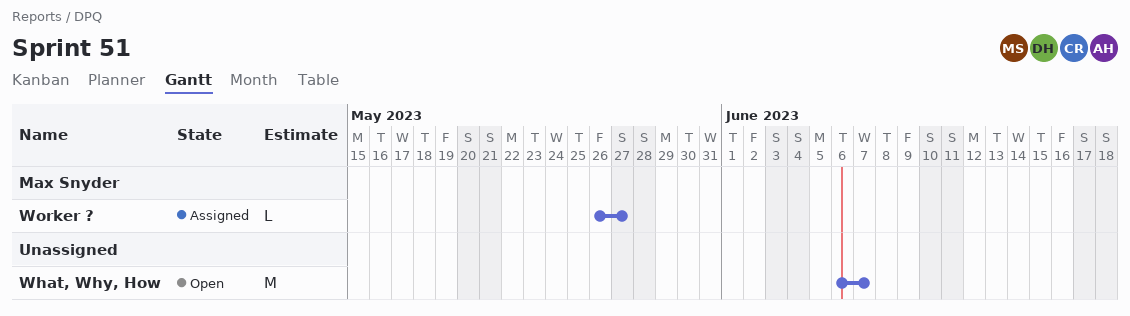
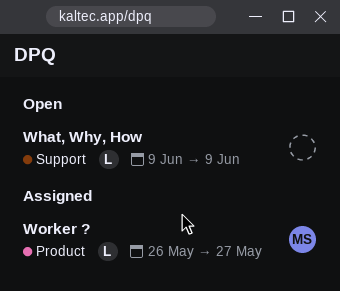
What, Why, How, estimate: M -> L
What, Why, How, start: Jun 6 -> Jun 9
What, Why, How, due: Jun 7 -> Jun 9

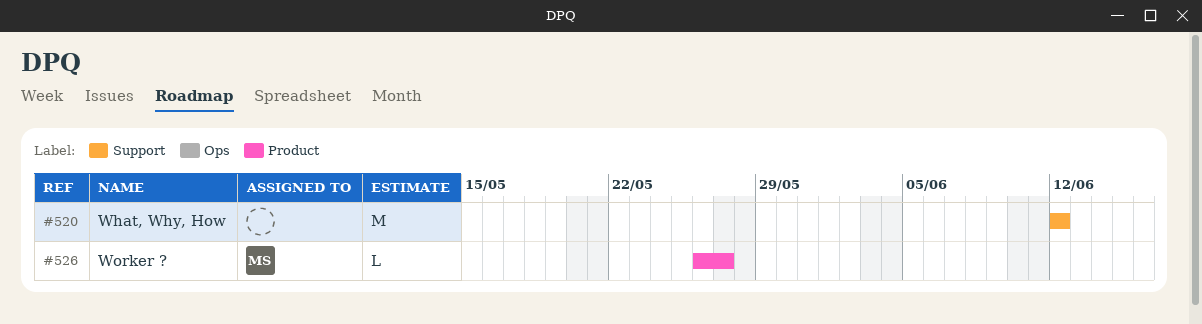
What, Why, How, estimate: L -> M
What, Why, How, start: Jun 9 -> Jun 12
What, Why, How, due: Jun 9 -> Jun 12

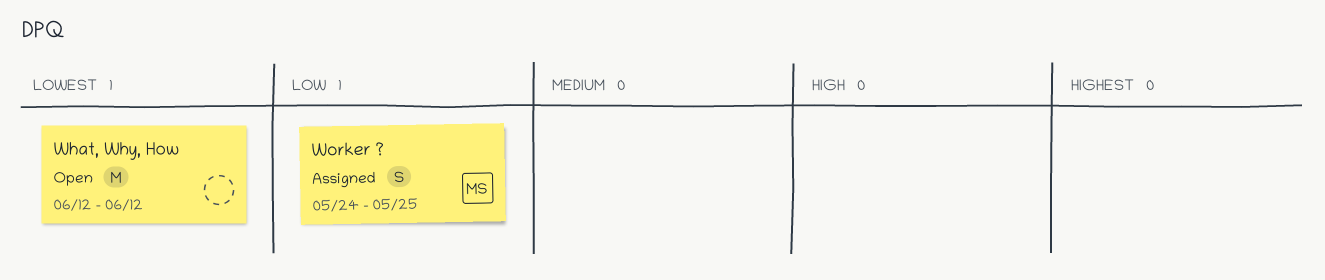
Worker ?, estimate: L -> S
Worker ?, start: May 26 -> May 24
Worker ?, due: May 27 -> May 25

